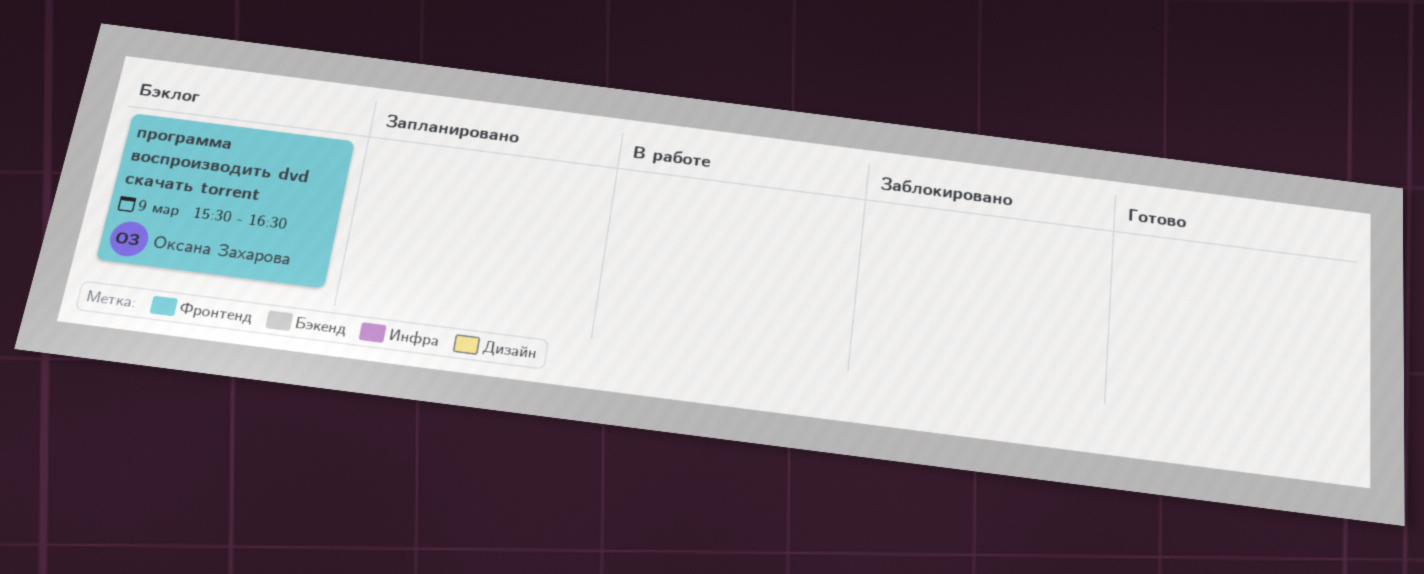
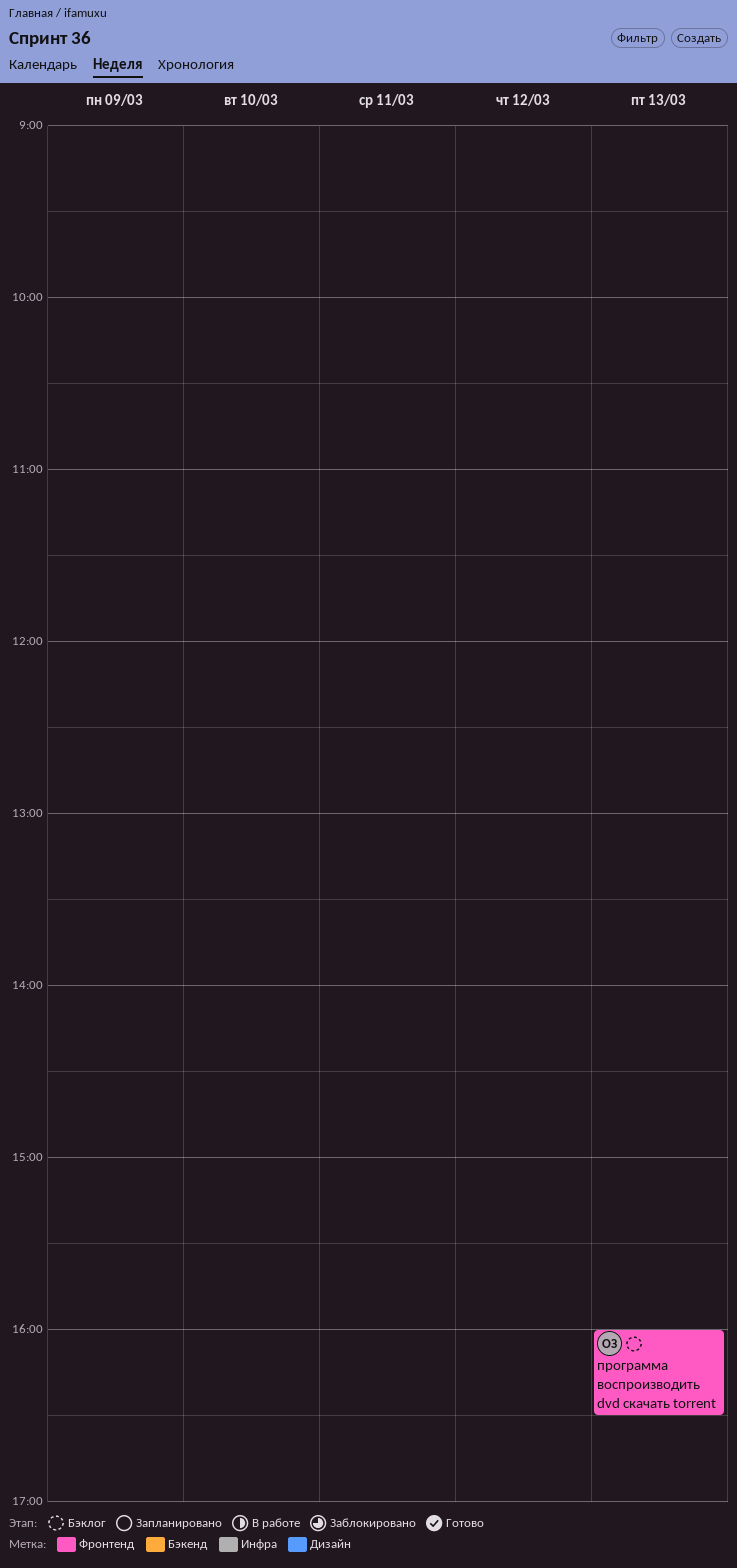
программа воспроизводить dvd скачать torrent, day: Mar 9 -> Mar 13
программа воспроизводить dvd скачать torrent, begins: 15:30 -> 16:00

